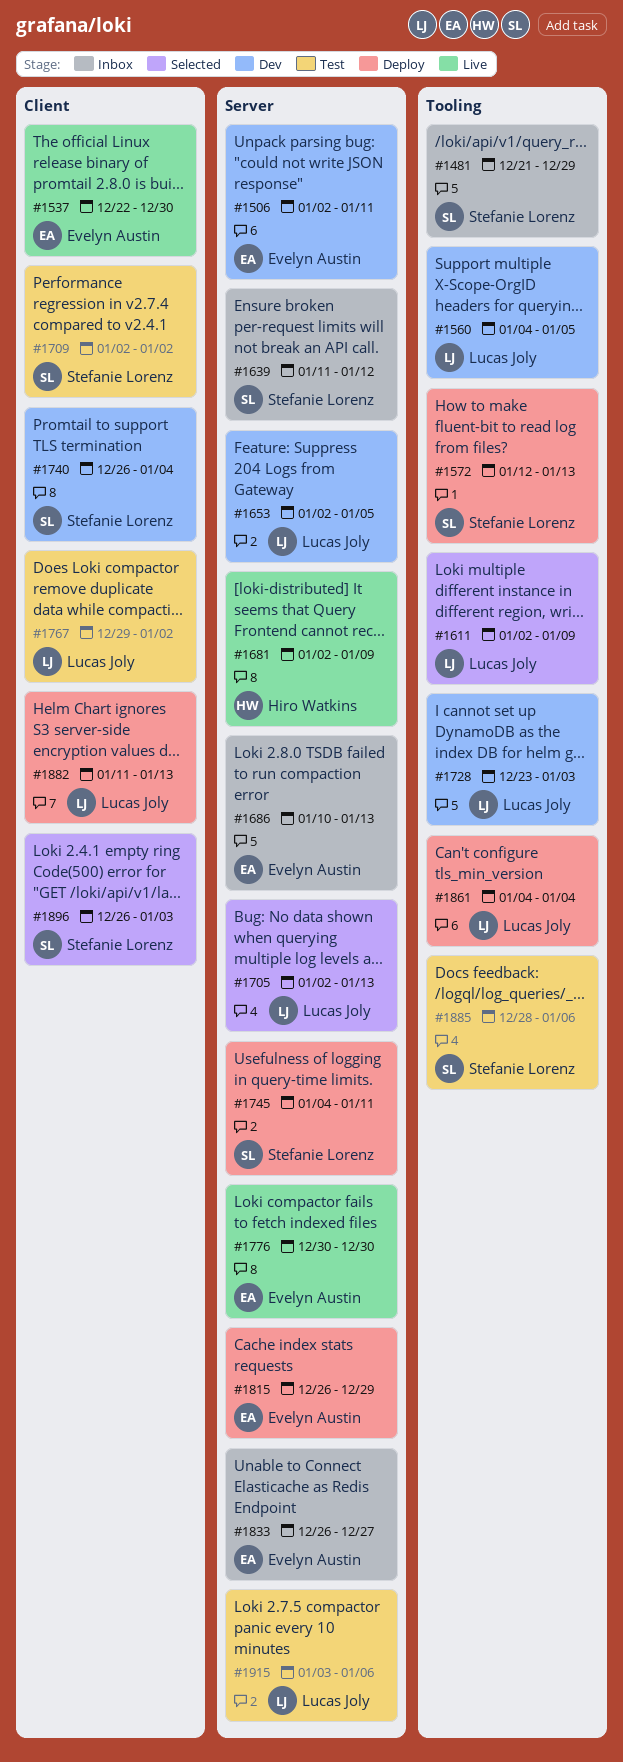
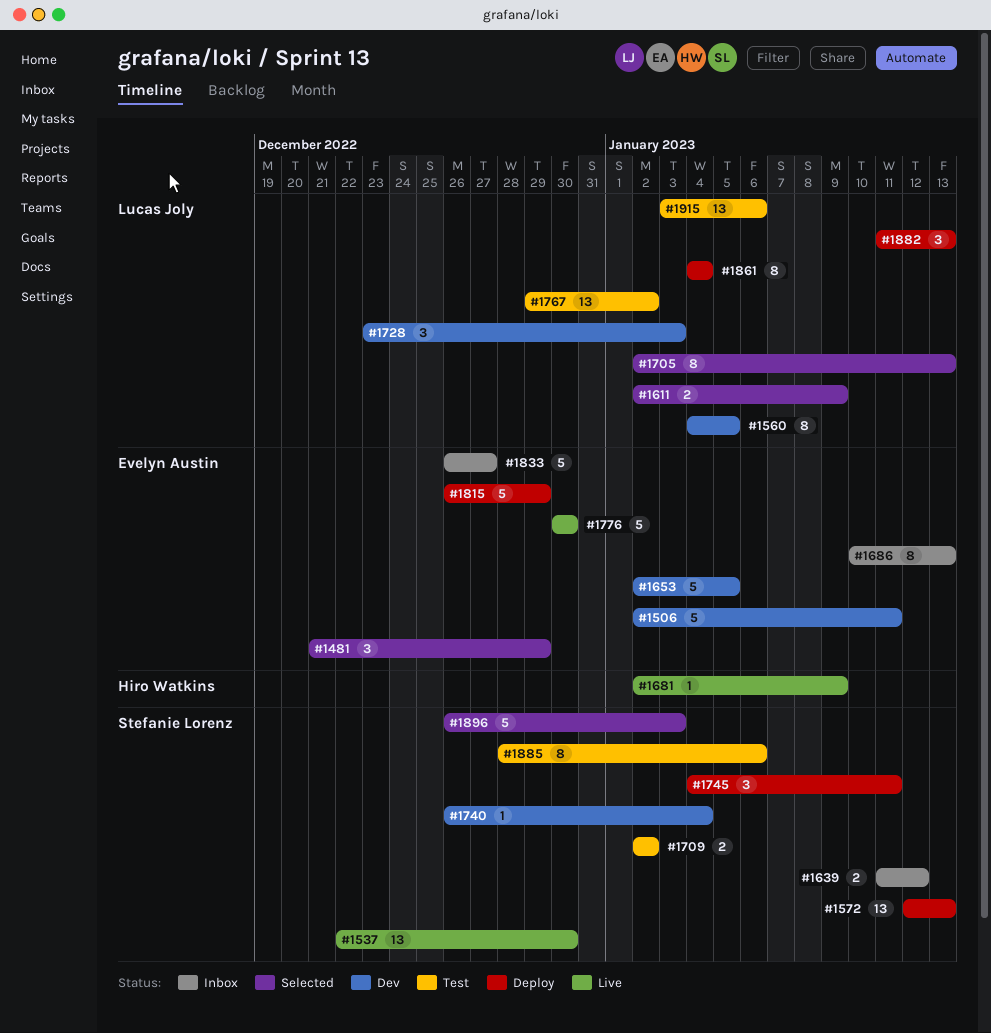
#1481, status: Inbox -> Selected
#1481, owner: Stefanie Lorenz -> Evelyn Austin
#1537, owner: Evelyn Austin -> Stefanie Lorenz
#1653, owner: Lucas Joly -> Evelyn Austin

